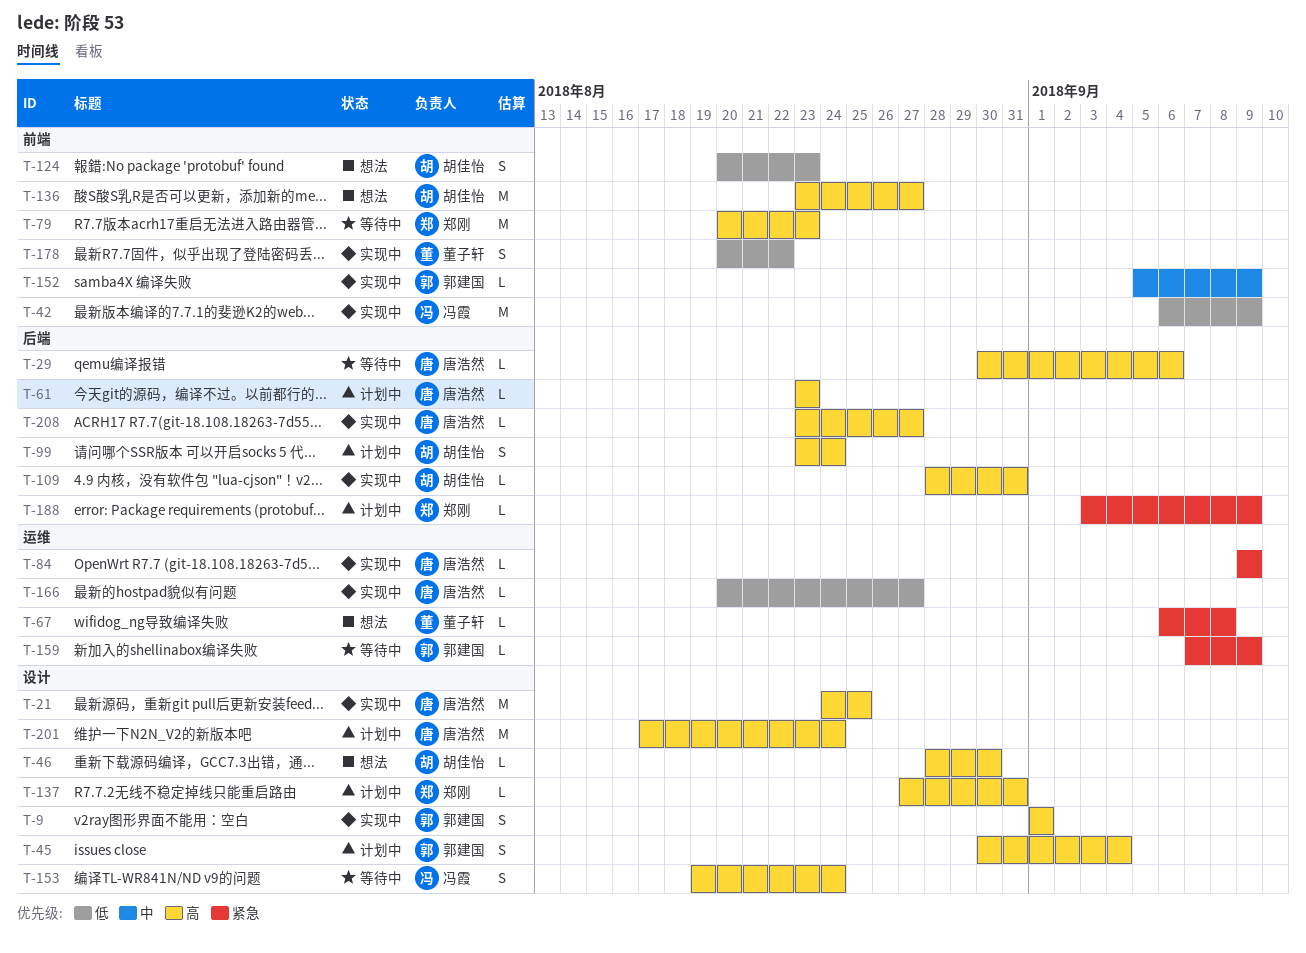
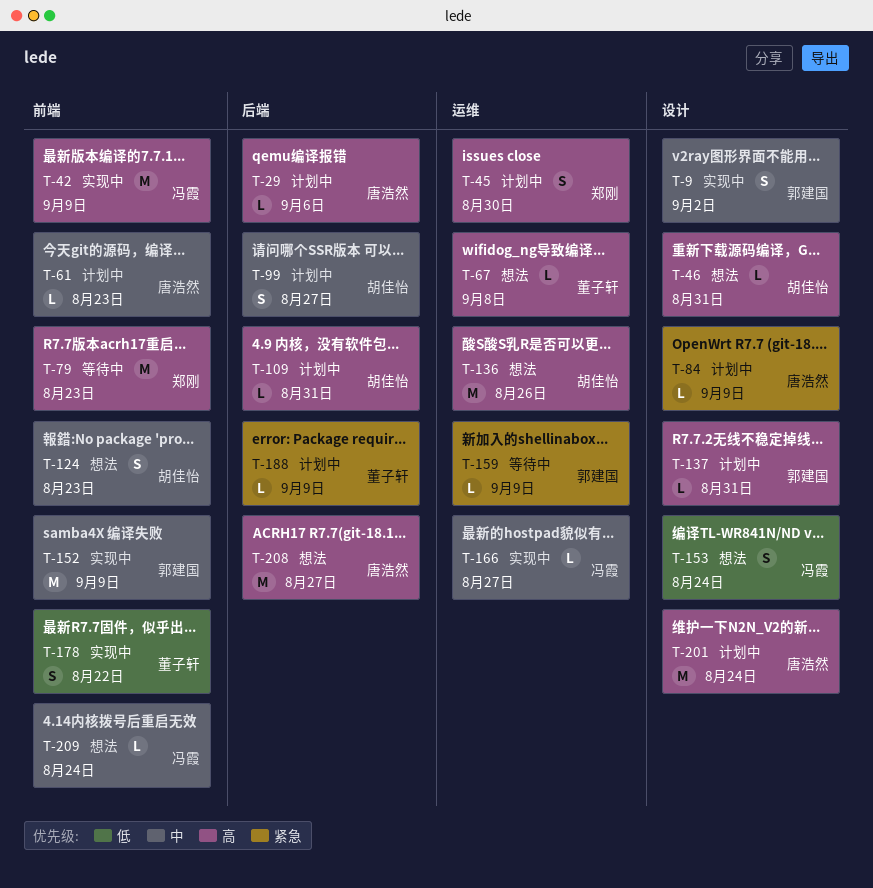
T-9, priority: 高 -> 中
T-9, due: Sep 1 -> Sep 2
T-21: present -> none
T-29, status: 等待中 -> 计划中
T-42, priority: 低 -> 高
T-45, owner: 郭建国 -> 郑刚
T-45, label: 设计 -> 运维
T-45, due: Sep 4 -> Aug 30
T-46, due: Aug 30 -> Aug 31
T-61, priority: 高 -> 中
T-61, label: 后端 -> 前端
T-67, priority: 紧急 -> 高
T-84, status: 实现中 -> 计划中
T-84, label: 运维 -> 设计
T-99, priority: 高 -> 中
T-99, due: Aug 24 -> Aug 27
T-109, status: 实现中 -> 计划中
T-124, priority: 低 -> 中
T-136, label: 前端 -> 运维
T-136, due: Aug 27 -> Aug 26
T-137, owner: 郑刚 -> 郭建国
T-152, estimate: L -> M
T-153, status: 等待中 -> 想法
T-153, priority: 高 -> 低
T-166, owner: 唐浩然 -> 冯霞
T-166, priority: 低 -> 中
T-188, owner: 郑刚 -> 董子轩
T-208, status: 实现中 -> 想法
T-208, estimate: L -> M
T-209: none -> present

